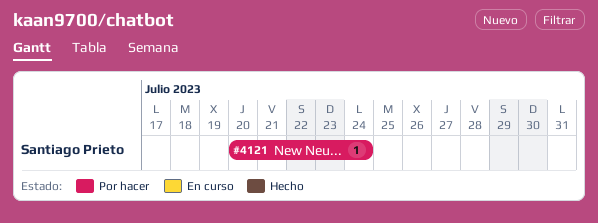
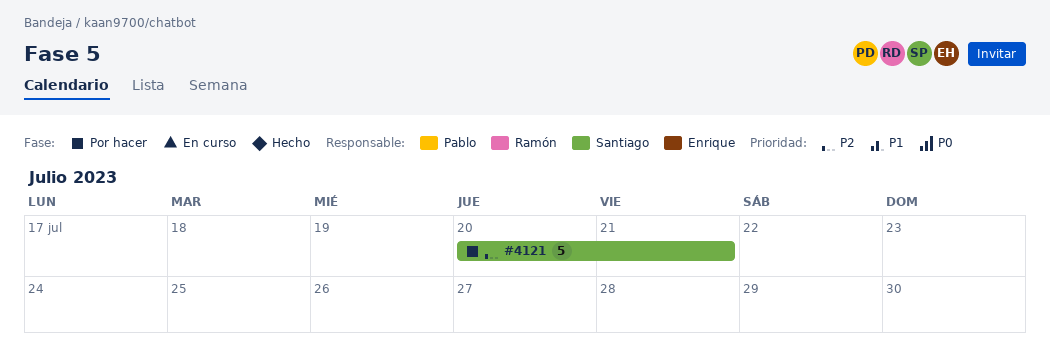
#4121, estimate: 1 -> 5
#4121, due: Jul 24 -> Jul 21

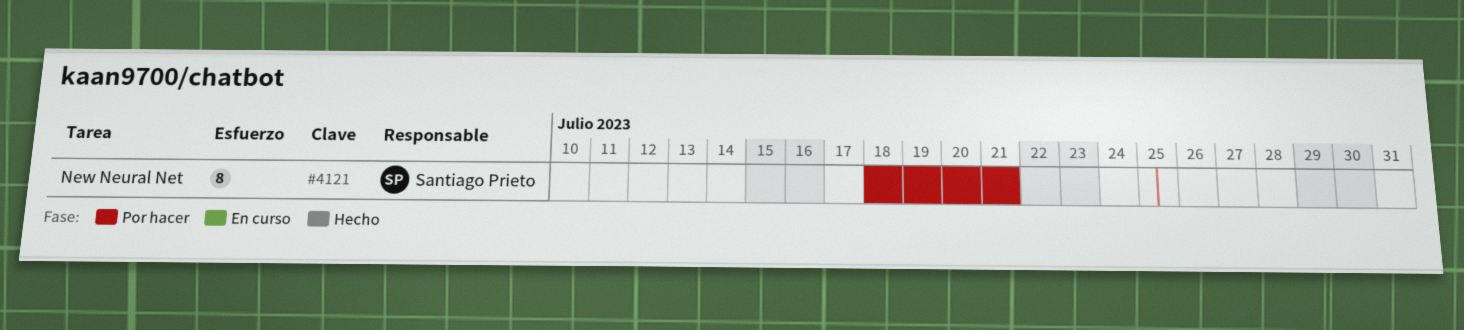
#4121, estimate: 5 -> 8
#4121, start: Jul 20 -> Jul 18

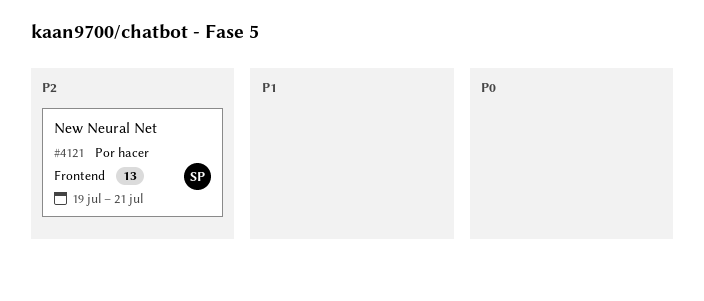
#4121, estimate: 8 -> 13
#4121, start: Jul 18 -> Jul 19

